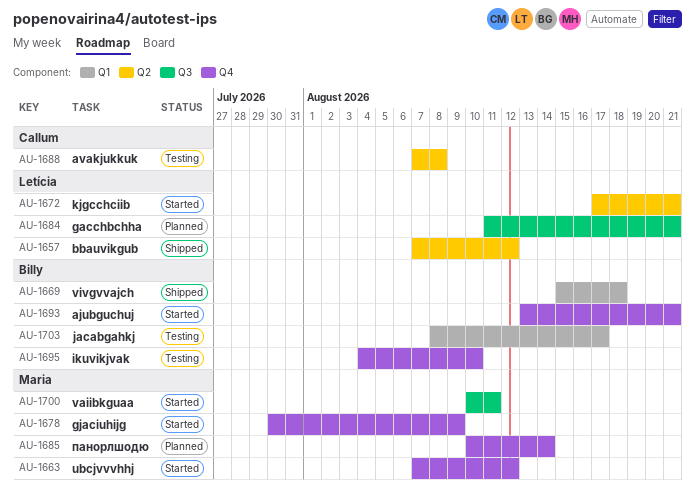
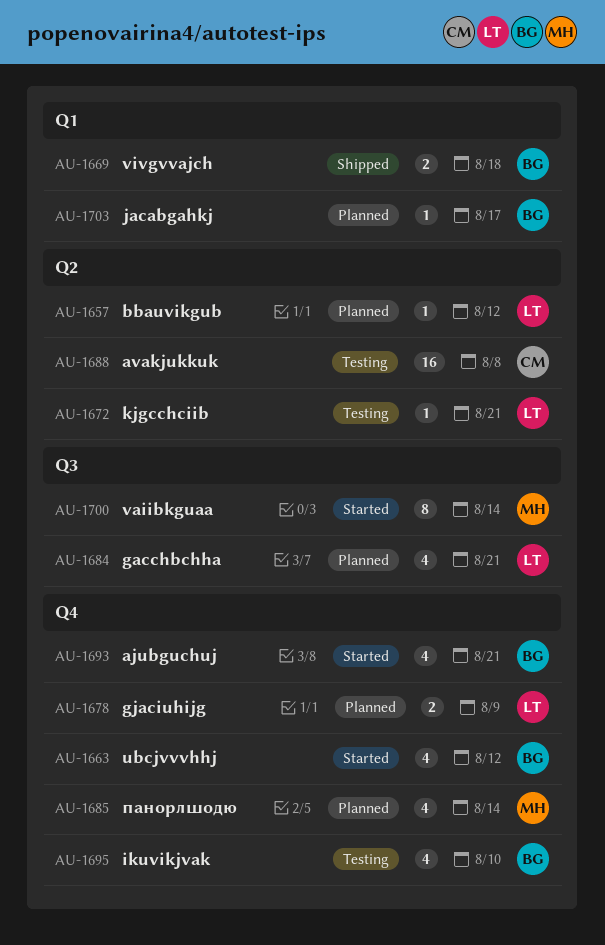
AU-1657, status: Shipped -> Planned
AU-1663, owner: Maria -> Billy
AU-1672, status: Started -> Testing
AU-1678, status: Started -> Planned
AU-1678, owner: Maria -> Letícia
AU-1700, due: Aug 11 -> Aug 14
AU-1703, status: Testing -> Planned

